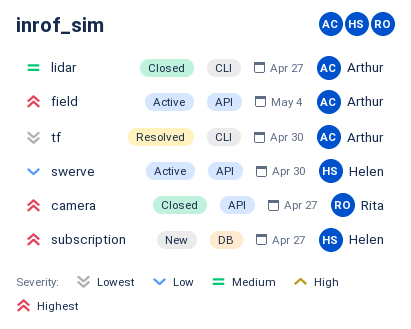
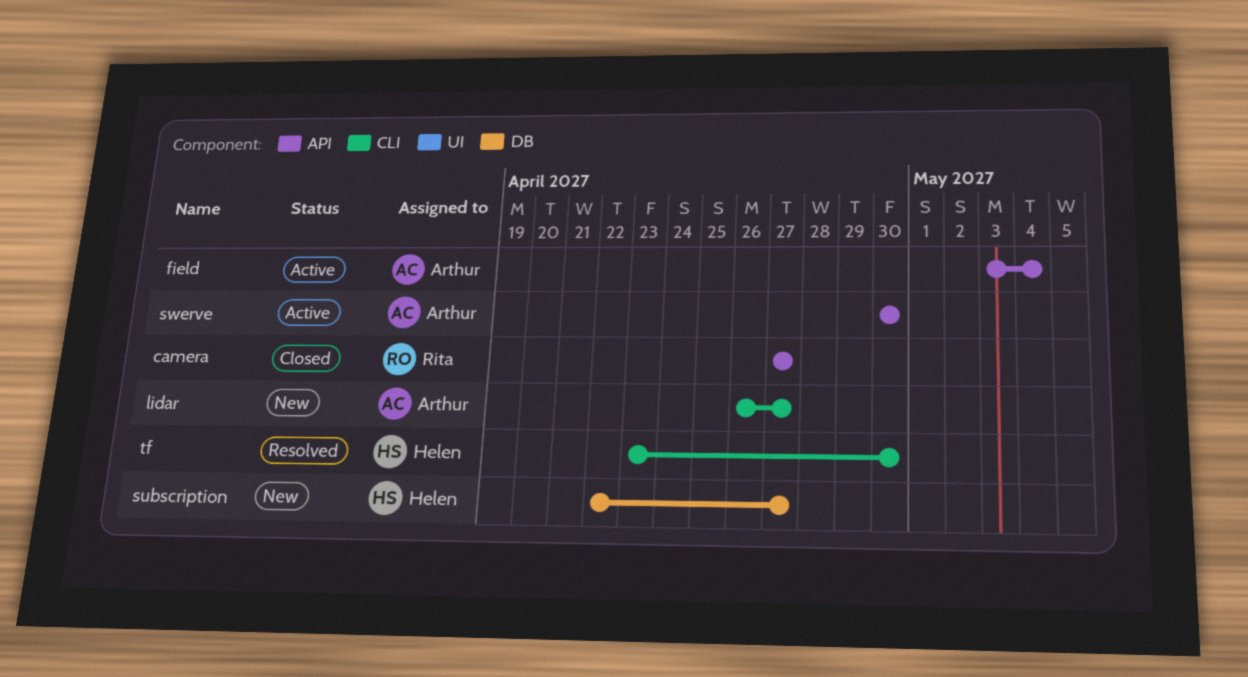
lidar, status: Closed -> New
swerve, owner: Helen -> Arthur
tf, owner: Arthur -> Helen

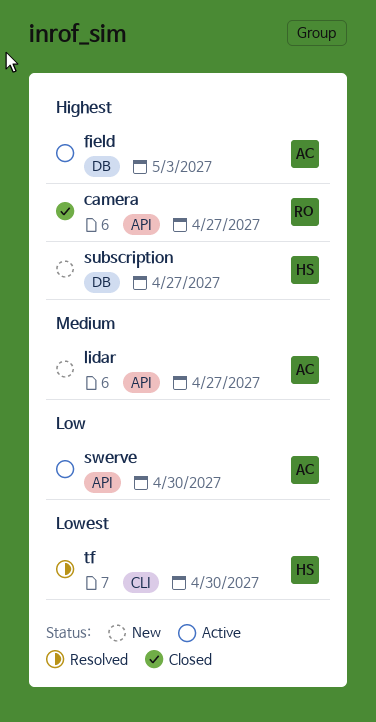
field, label: API -> DB
field, due: May 4 -> May 3
lidar, label: CLI -> API

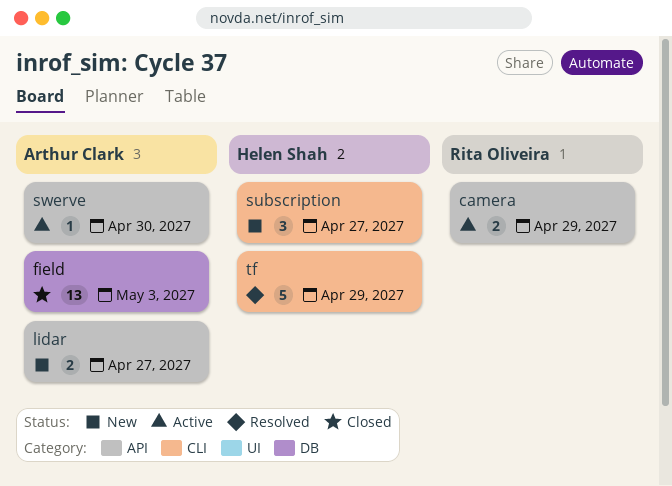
camera, status: Closed -> Active
camera, due: Apr 27 -> Apr 29
field, status: Active -> Closed
subscription, label: DB -> CLI
tf, due: Apr 30 -> Apr 29

